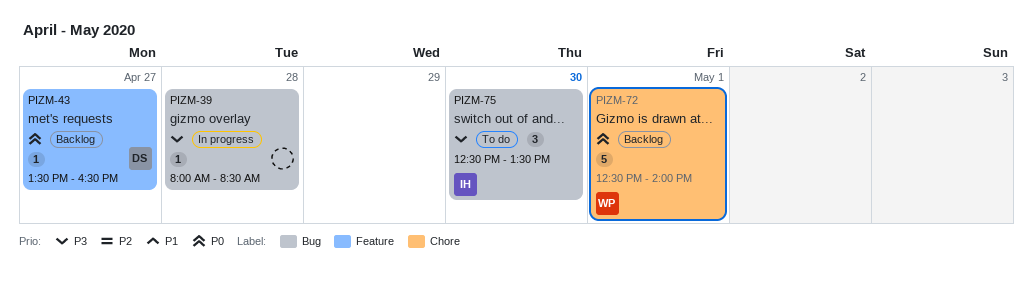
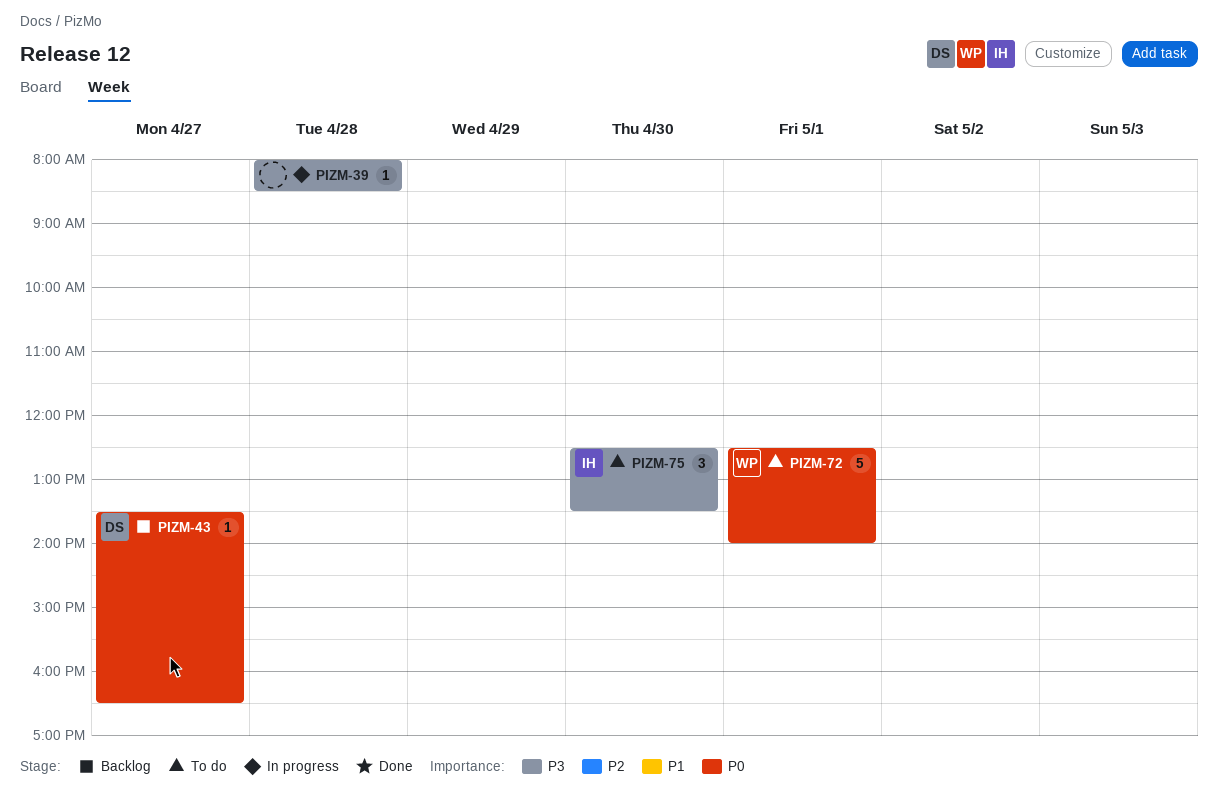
PIZM-72, status: Backlog -> To do

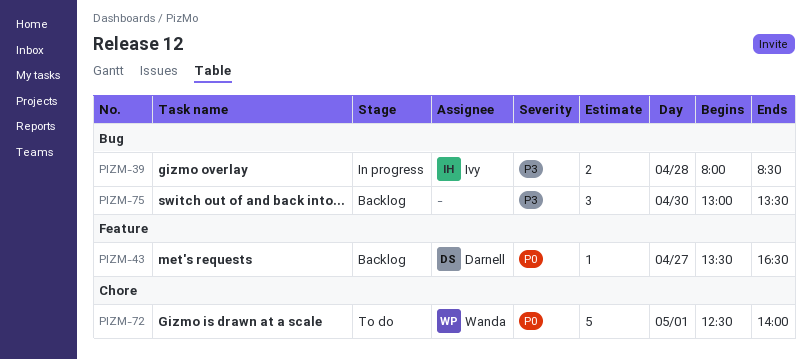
PIZM-39, owner: none -> Ivy
PIZM-39, estimate: 1 -> 2
PIZM-75, status: To do -> Backlog
PIZM-75, owner: Ivy -> none
PIZM-75, begins: 12:30 -> 13:00

